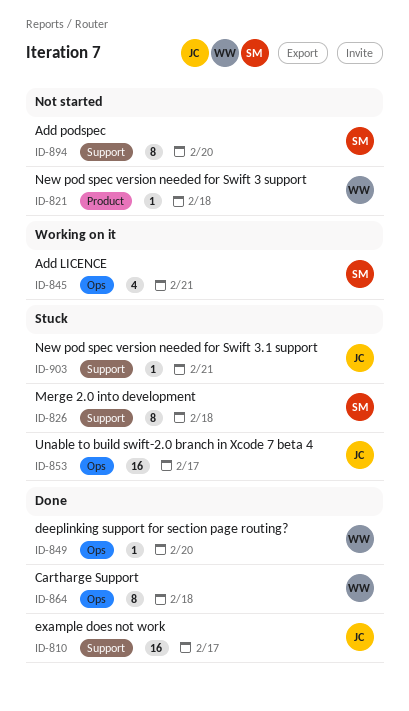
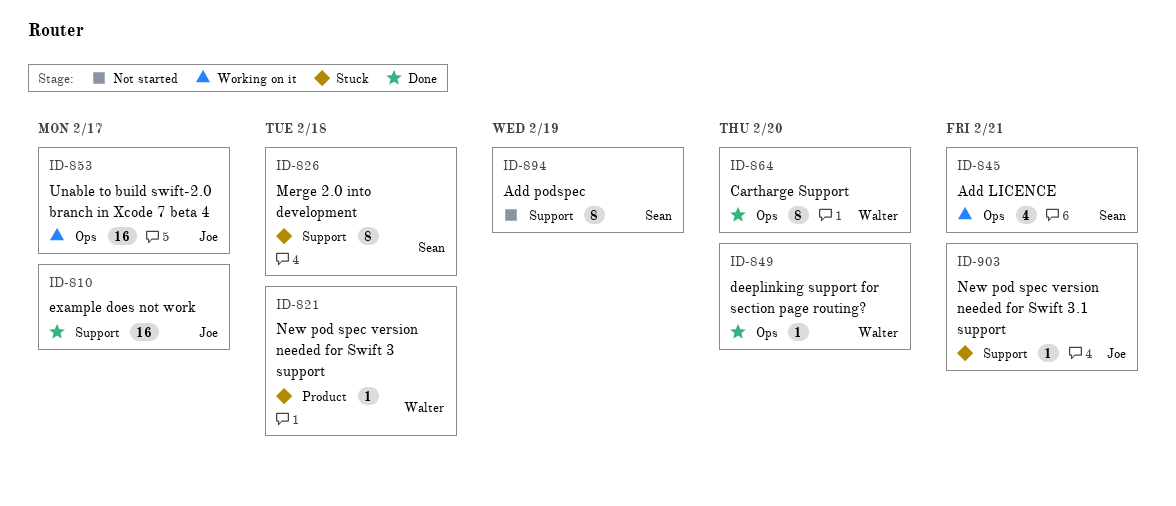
ID-821, status: Not started -> Stuck
ID-853, status: Stuck -> Working on it
ID-864, due: Feb 18 -> Feb 20
ID-894, due: Feb 20 -> Feb 19

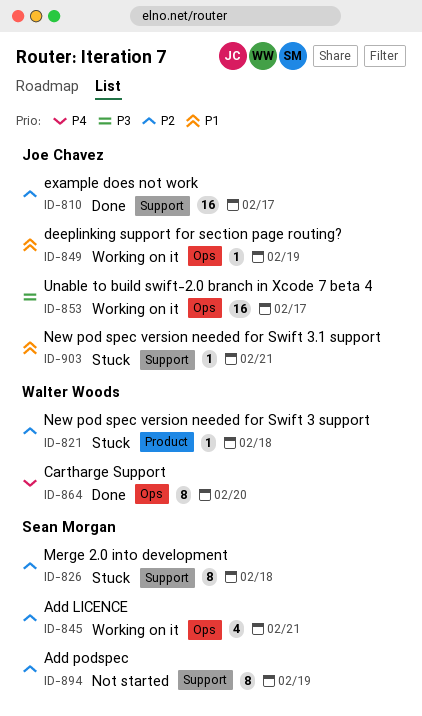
ID-849, status: Done -> Working on it
ID-849, owner: Walter Woods -> Joe Chavez
ID-849, due: Feb 20 -> Feb 19

